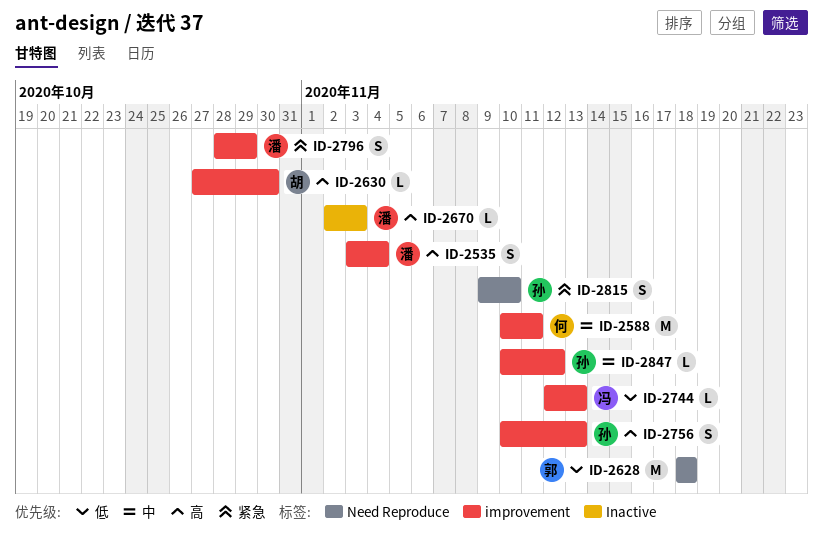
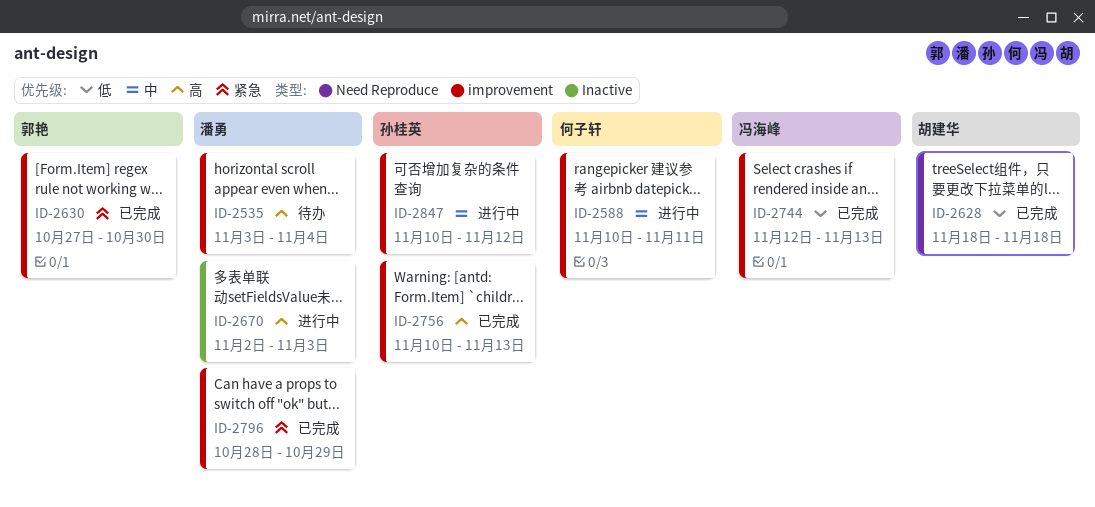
ID-2628, owner: 郭艳 -> 胡建华
ID-2630, owner: 胡建华 -> 郭艳
ID-2630, priority: 高 -> 紧急
ID-2815: present -> none

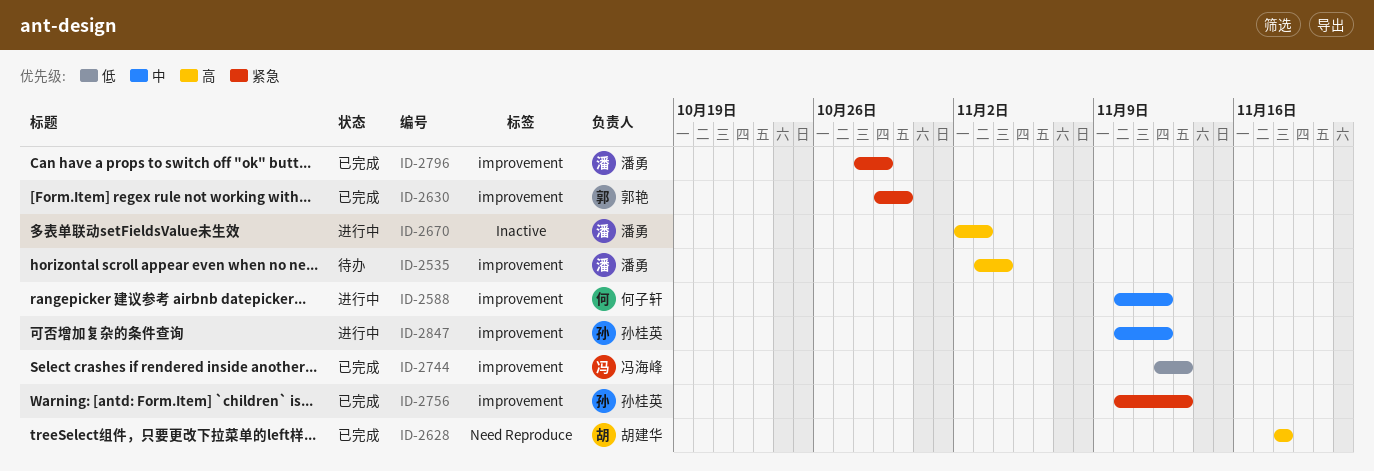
ID-2588, due: Nov 11 -> Nov 12
ID-2628, priority: 低 -> 高
ID-2630, start: Oct 27 -> Oct 29
ID-2756, priority: 高 -> 紧急

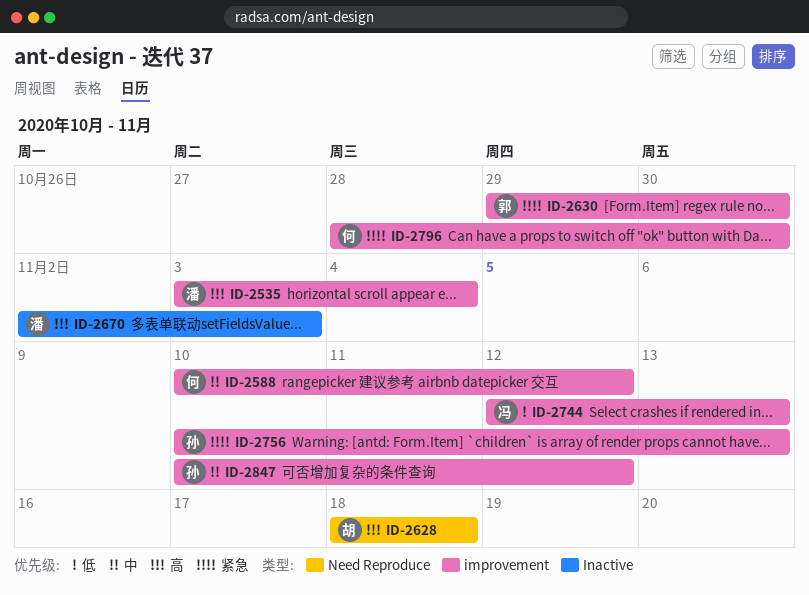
ID-2796, owner: 潘勇 -> 何子轩
ID-2796, due: Oct 29 -> Oct 30

